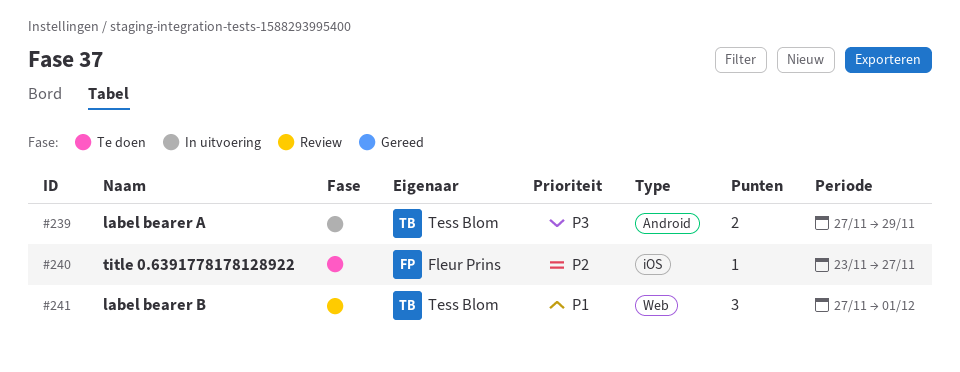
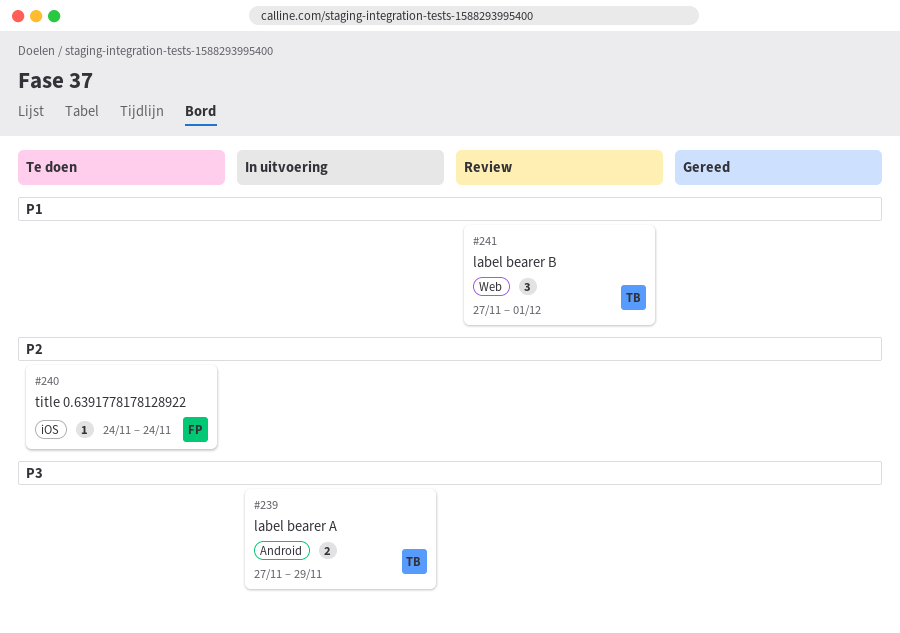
#240, start: Nov 23 -> Nov 24
#240, due: Nov 27 -> Nov 24

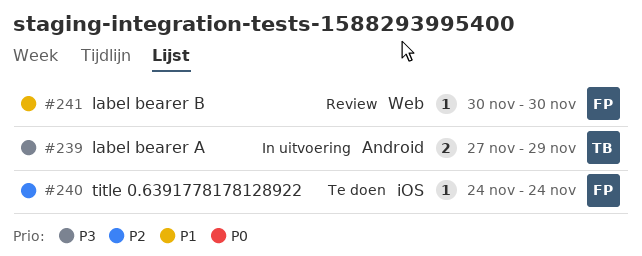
#241, owner: TB -> FP
#241, estimate: 3 -> 1
#241, start: Nov 27 -> Nov 30
#241, due: Dec 1 -> Nov 30

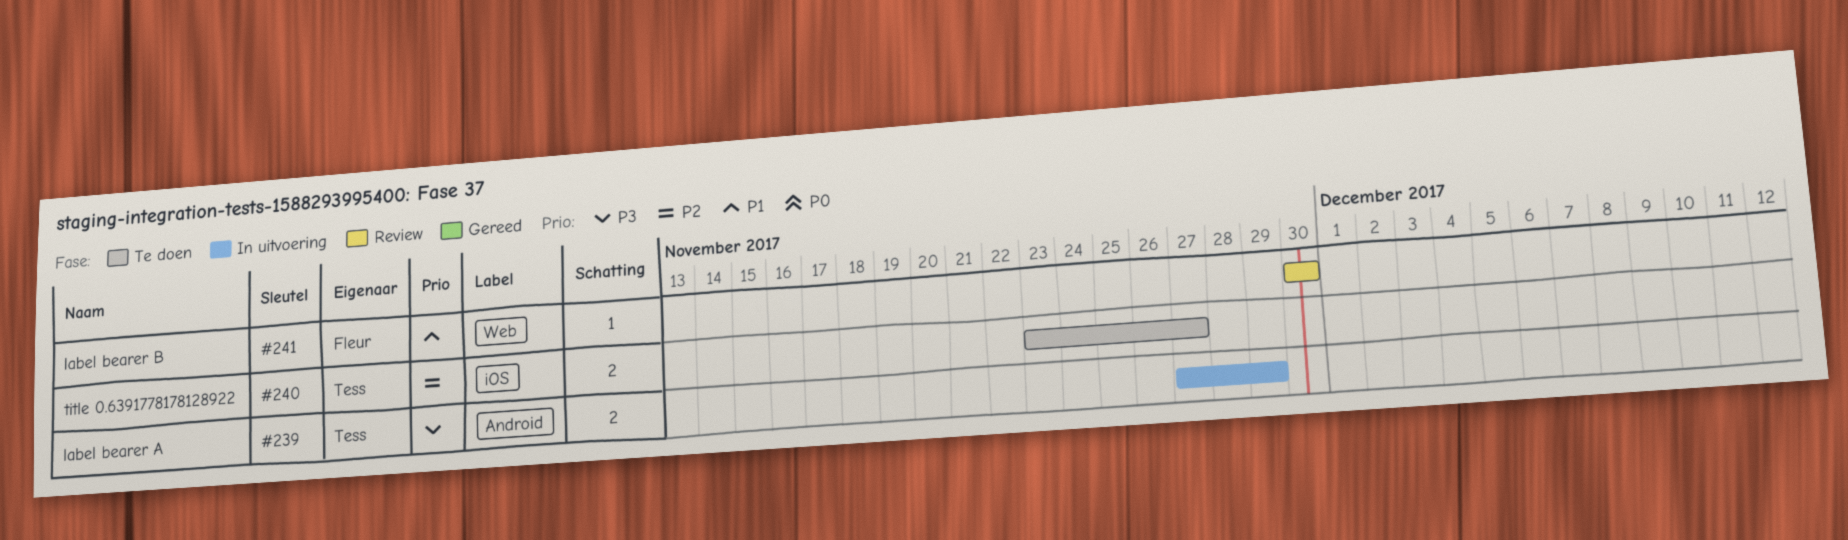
#240, owner: Fleur -> Tess
#240, estimate: 1 -> 2
#240, start: Nov 24 -> Nov 23
#240, due: Nov 24 -> Nov 27

